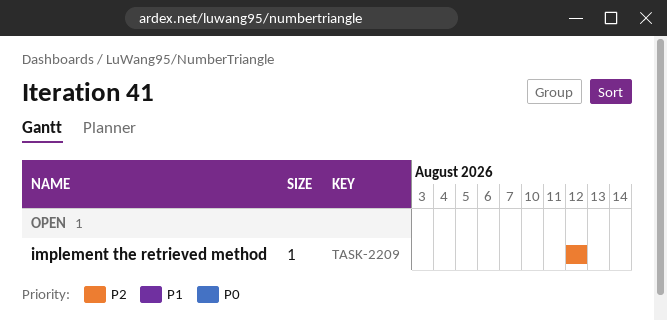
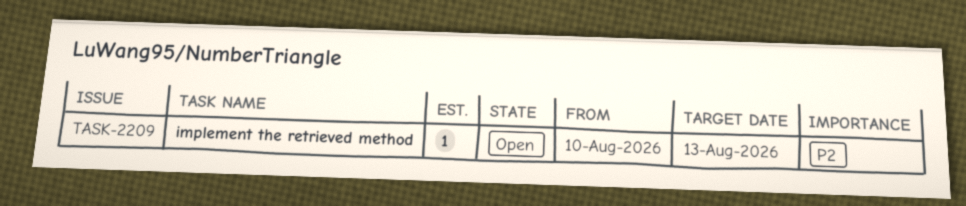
TASK-2209, start: Aug 12 -> Aug 10
TASK-2209, due: Aug 12 -> Aug 13

